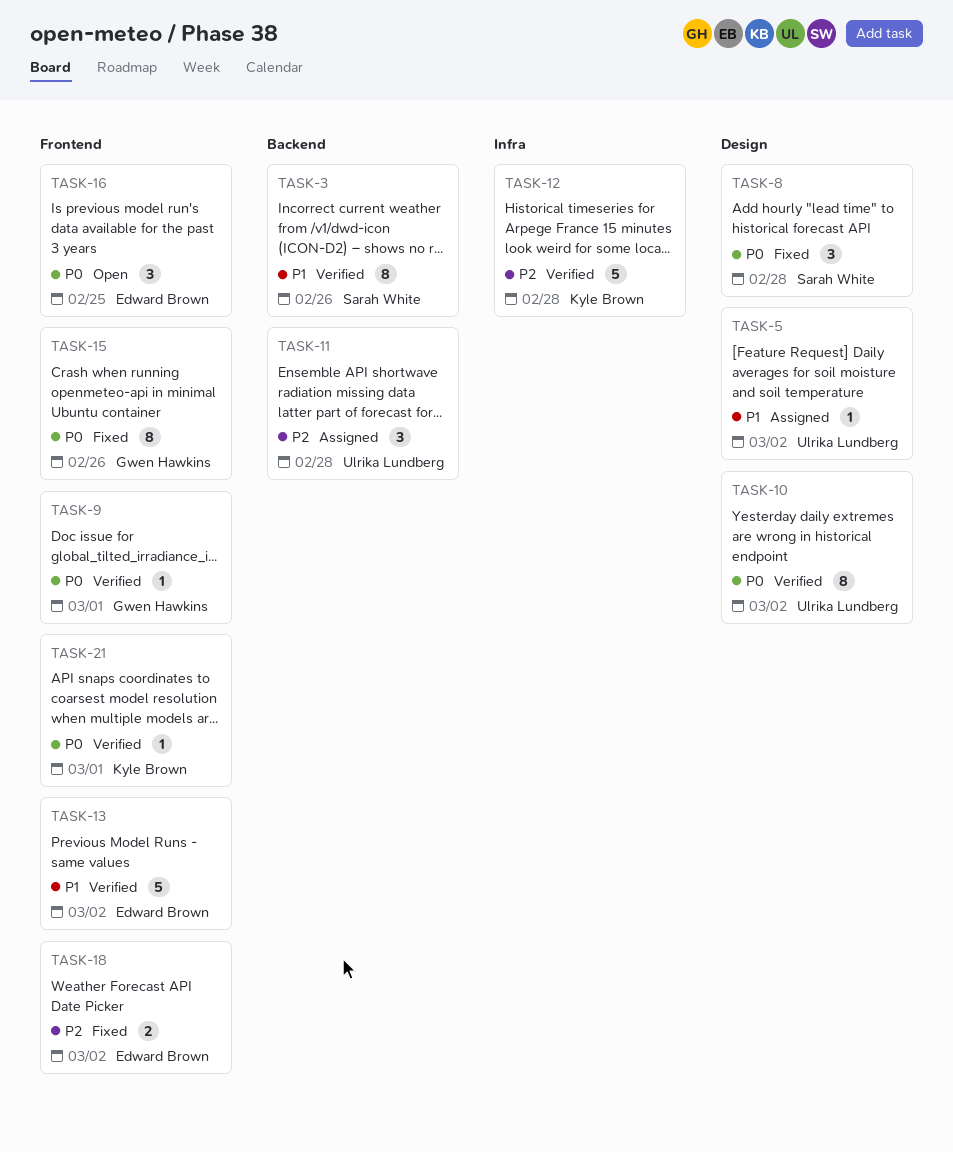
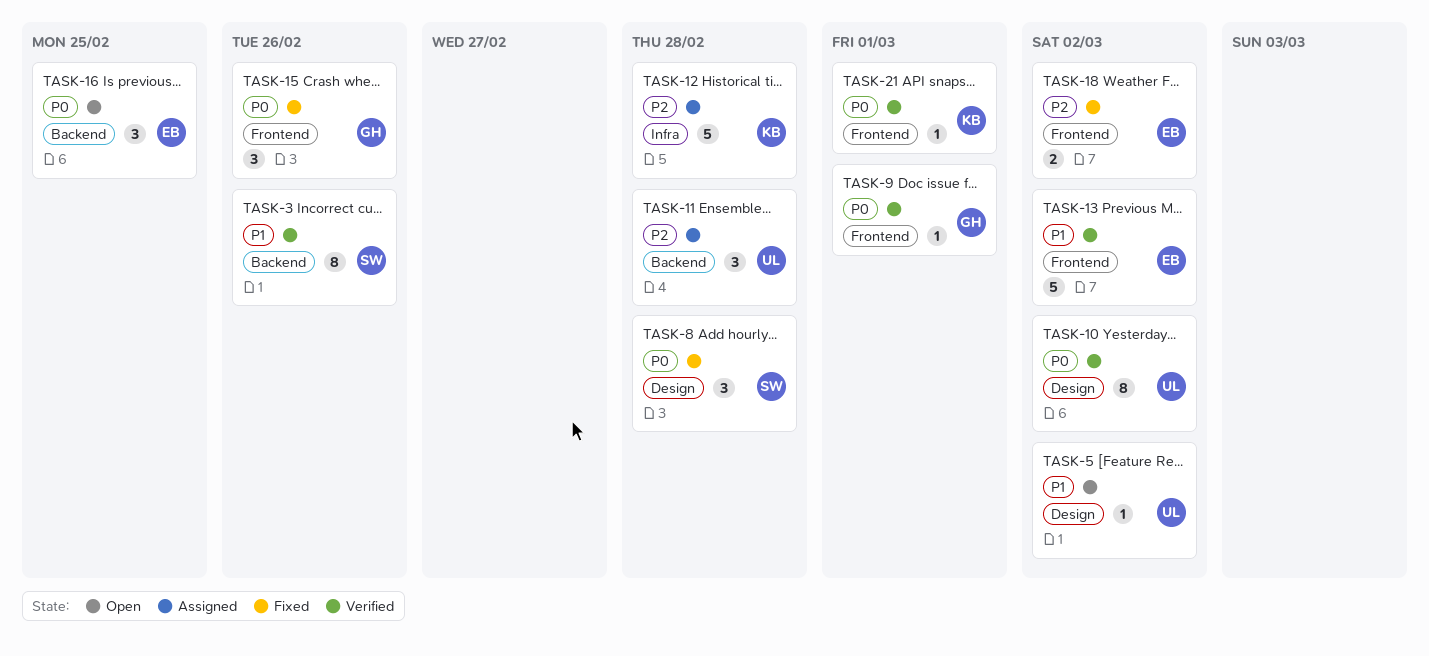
TASK-5, status: Assigned -> Open
TASK-12, status: Verified -> Assigned
TASK-15, estimate: 8 -> 3
TASK-16, label: Frontend -> Backend

